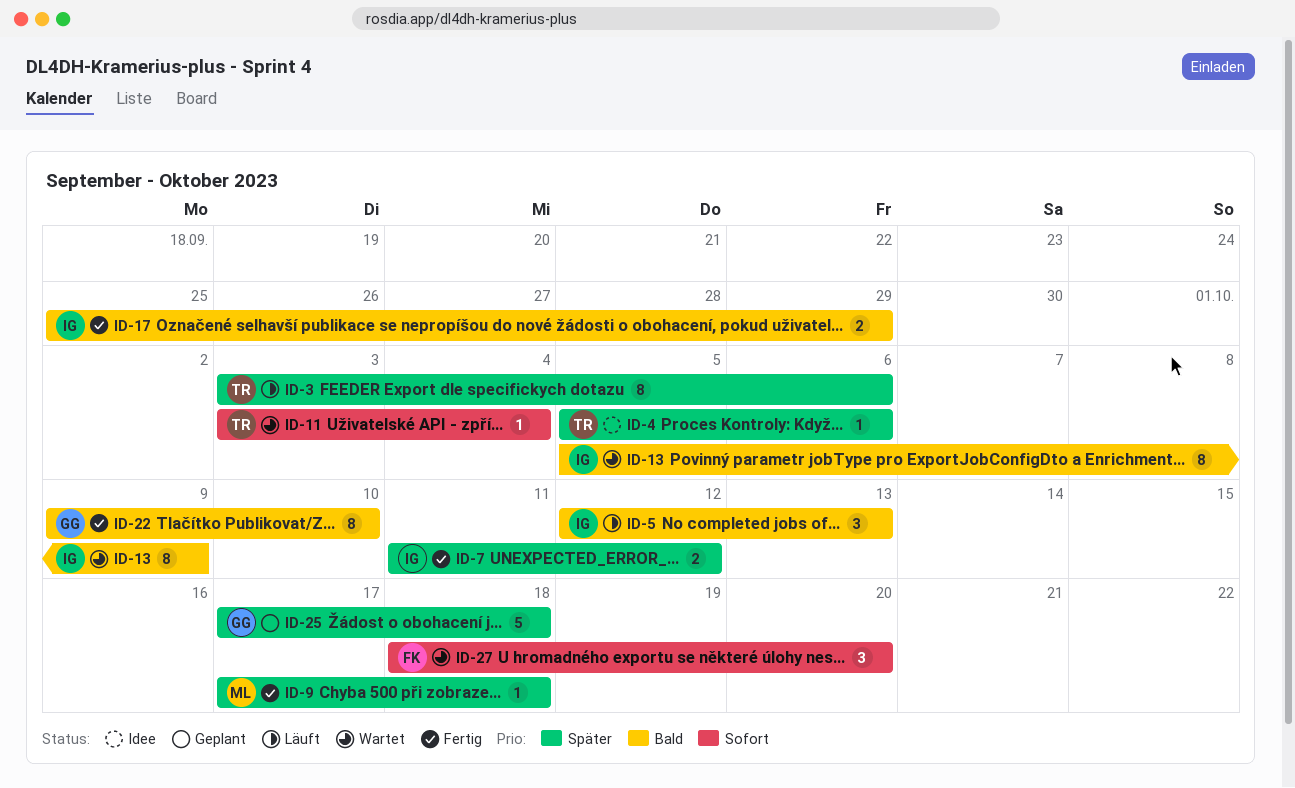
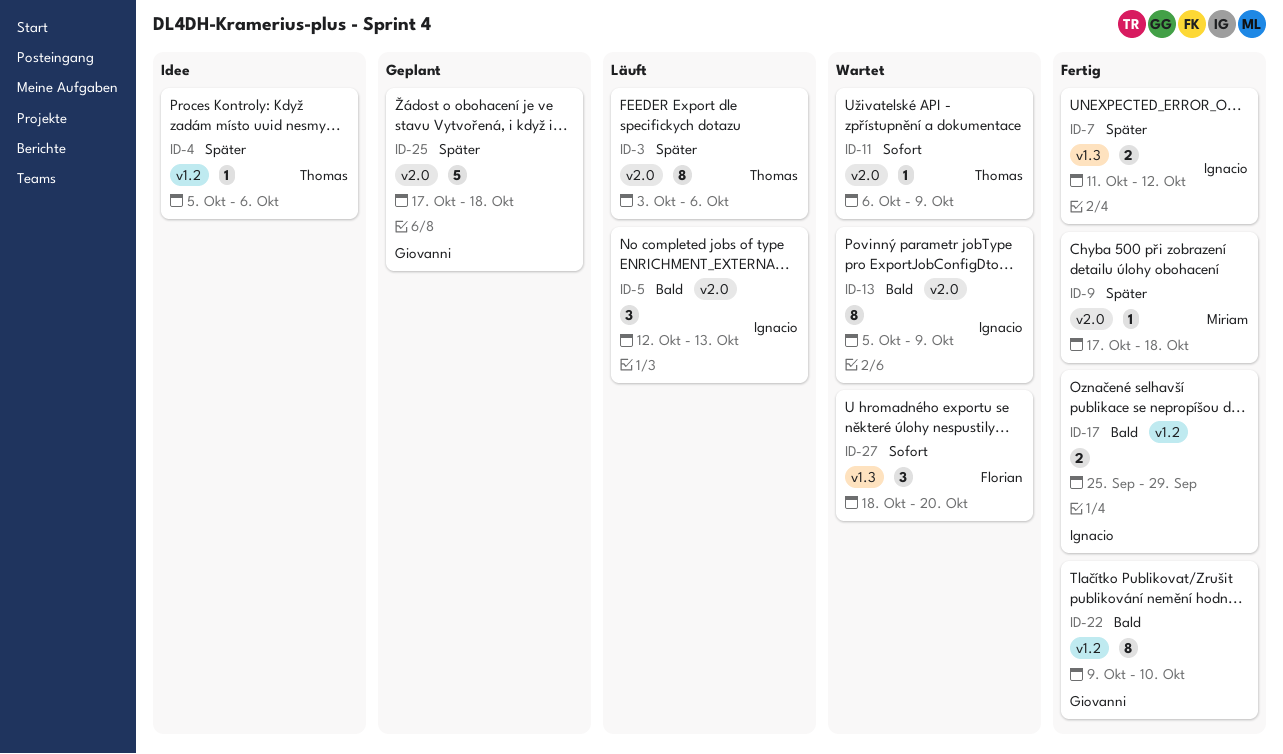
ID-11, start: Oct 3 -> Oct 6
ID-11, due: Oct 4 -> Oct 9

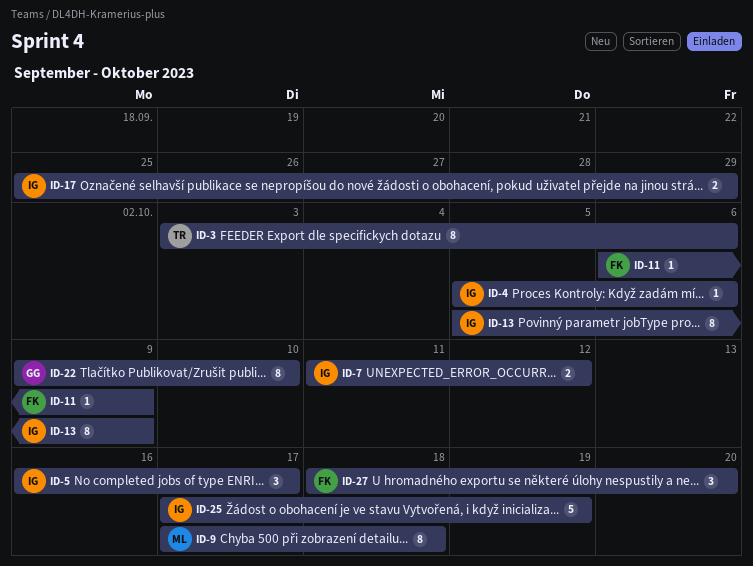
ID-4, owner: Thomas -> Ignacio
ID-5, start: Oct 12 -> Oct 16
ID-5, due: Oct 13 -> Oct 17
ID-9, estimate: 1 -> 8
ID-11, owner: Thomas -> Florian
ID-25, owner: Giovanni -> Ignacio
ID-25, due: Oct 18 -> Oct 19

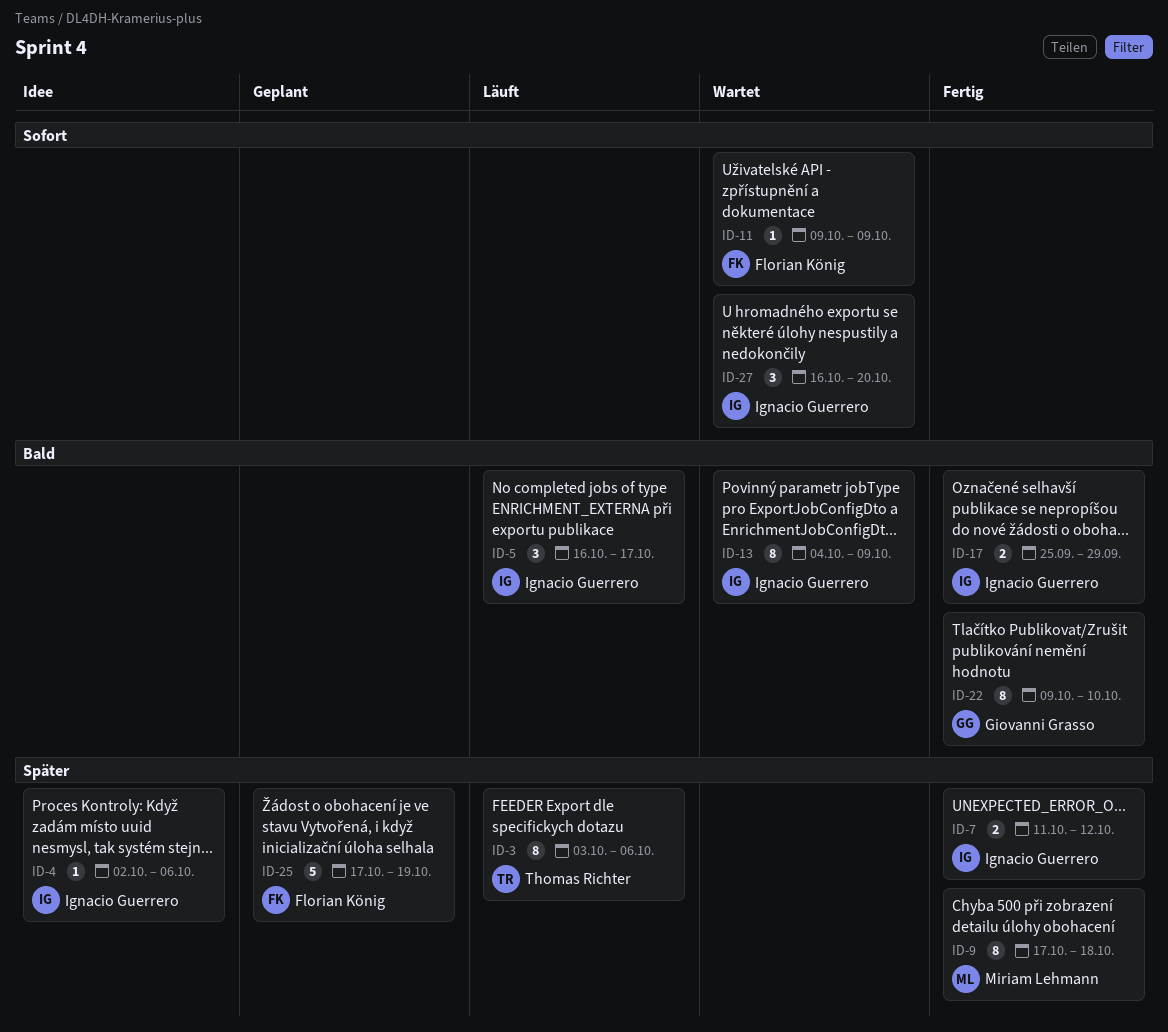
ID-4, start: Oct 5 -> Oct 2
ID-11, start: Oct 6 -> Oct 9
ID-13, start: Oct 5 -> Oct 4
ID-25, owner: Ignacio Guerrero -> Florian König
ID-27, owner: Florian König -> Ignacio Guerrero
ID-27, start: Oct 18 -> Oct 16

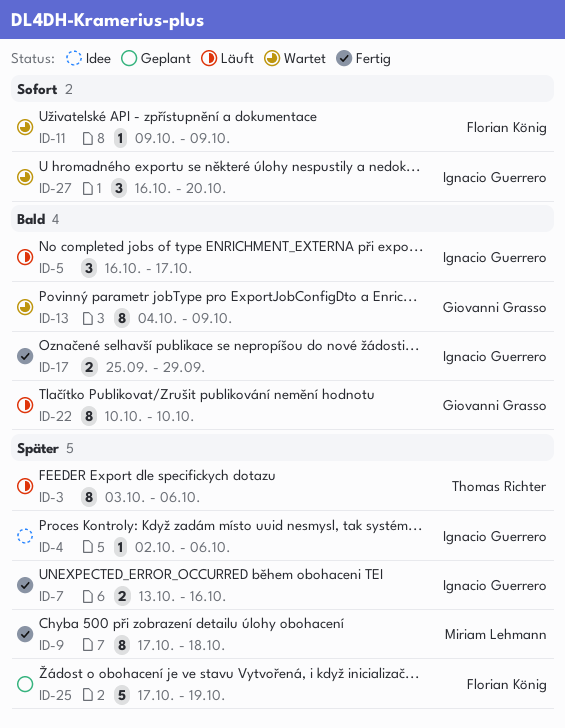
ID-7, start: Oct 11 -> Oct 13
ID-7, due: Oct 12 -> Oct 16
ID-13, owner: Ignacio Guerrero -> Giovanni Grasso
ID-22, status: Fertig -> Läuft
ID-22, start: Oct 9 -> Oct 10

